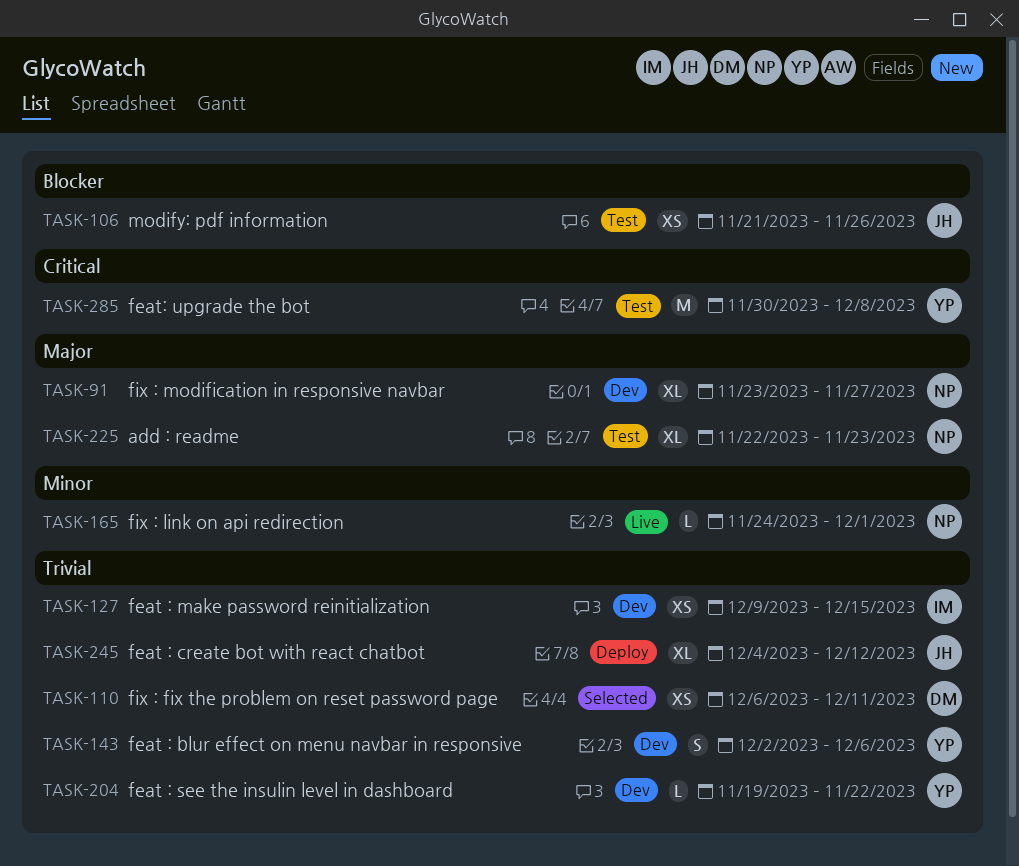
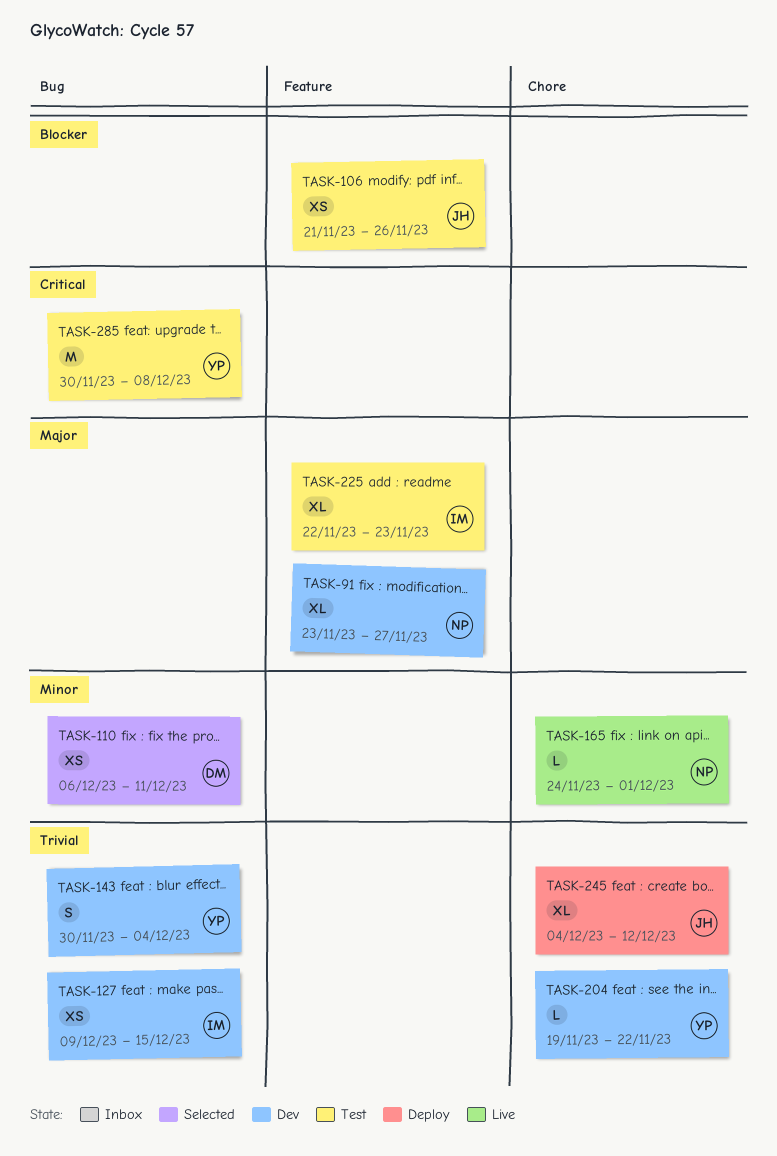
TASK-110, priority: Trivial -> Minor
TASK-143, start: Dec 2 -> Nov 30
TASK-143, due: Dec 6 -> Dec 4
TASK-225, owner: NP -> IM

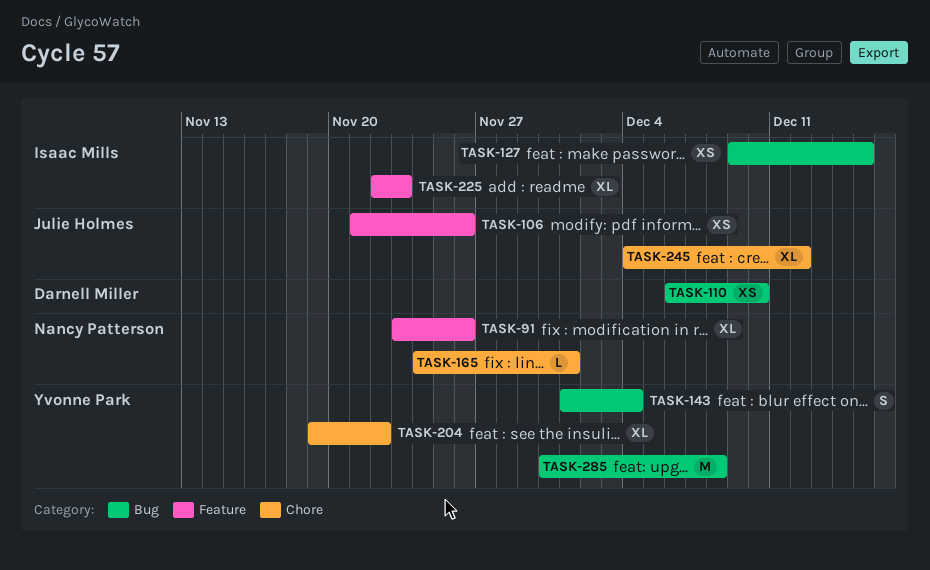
TASK-91, due: Nov 27 -> Nov 26
TASK-110, due: Dec 11 -> Dec 10
TASK-143, start: Nov 30 -> Dec 1
TASK-204, estimate: L -> XL

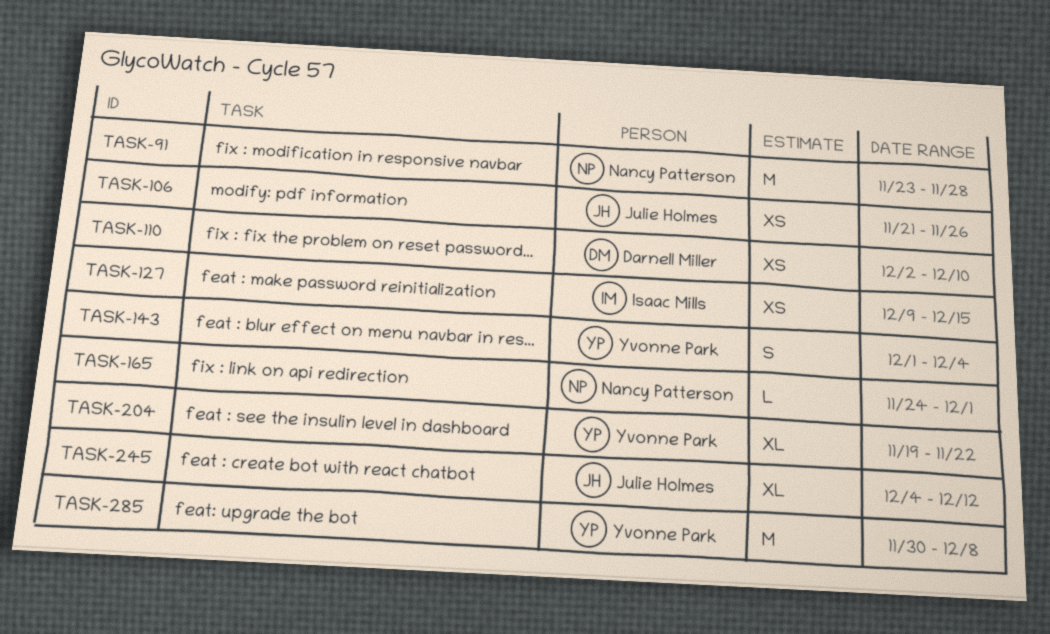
TASK-91, estimate: XL -> M
TASK-91, due: Nov 26 -> Nov 28
TASK-110, start: Dec 6 -> Dec 2
TASK-225: present -> none

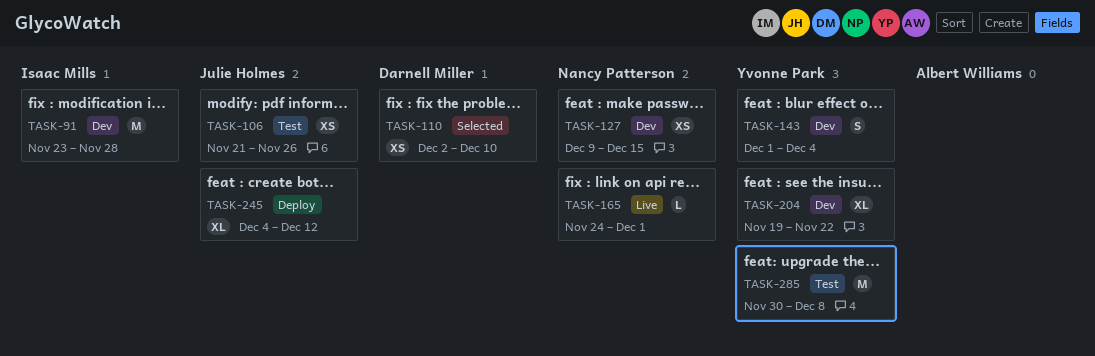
TASK-91, owner: Nancy Patterson -> Isaac Mills
TASK-127, owner: Isaac Mills -> Nancy Patterson

